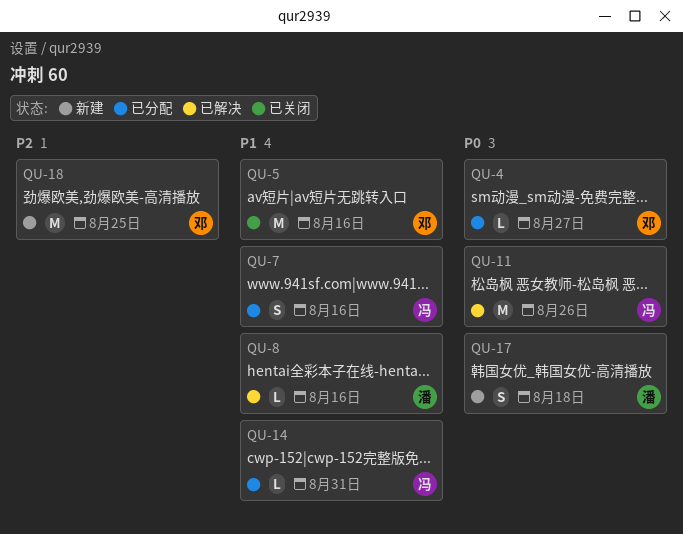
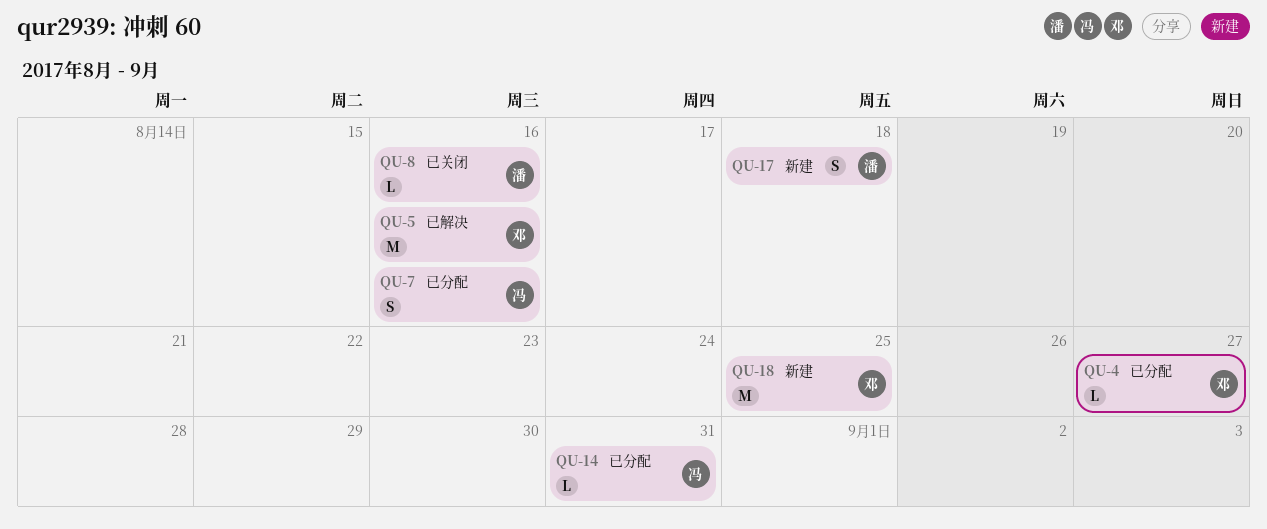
QU-5, status: 已关闭 -> 已解决
QU-8, status: 已解决 -> 已关闭
QU-11: present -> none

